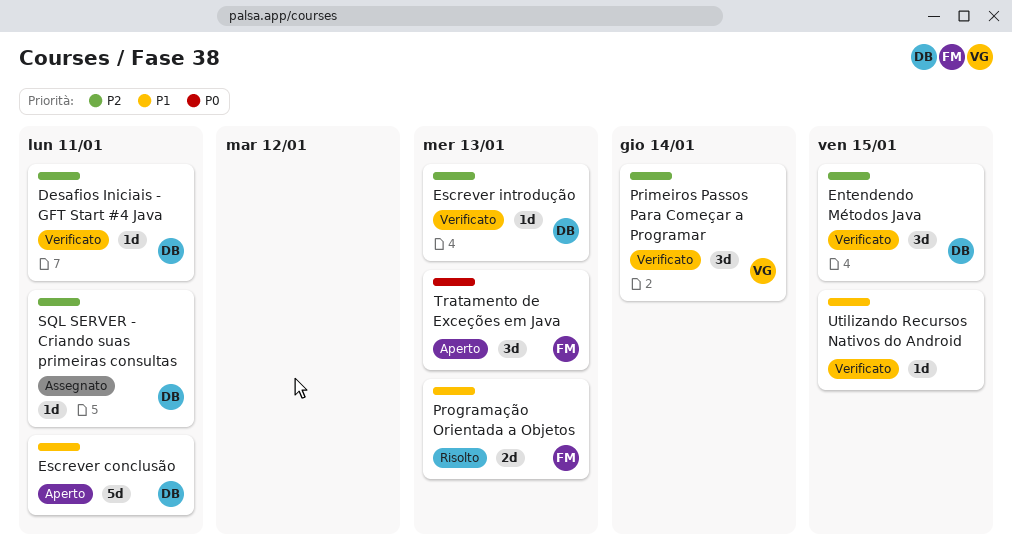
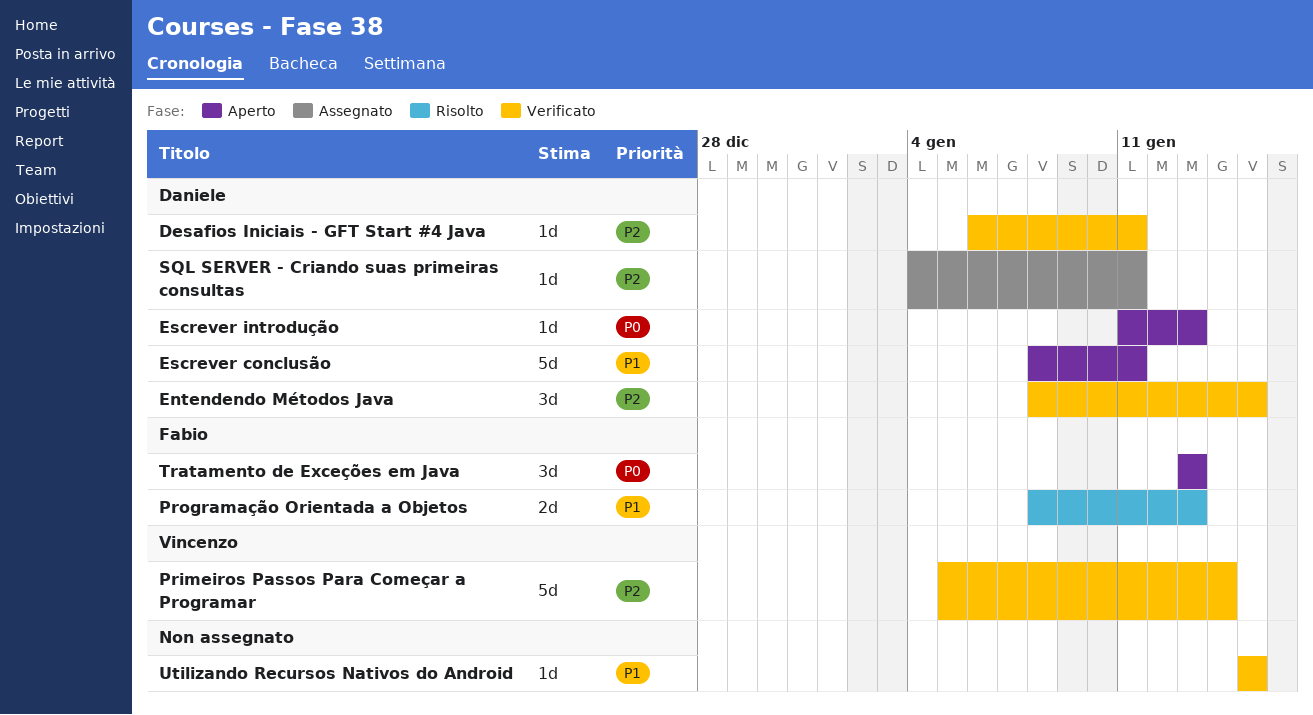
Escrever introdução, status: Verificato -> Aperto
Escrever introdução, priority: P2 -> P0
Primeiros Passos Para Começar a Programar, estimate: 3d -> 5d

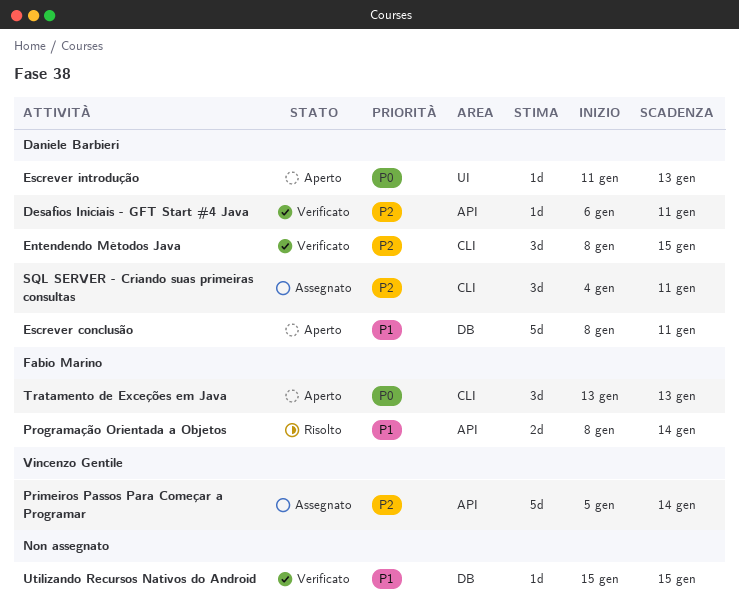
Primeiros Passos Para Começar a Programar, status: Verificato -> Assegnato
Programação Orientada a Objetos, due: Jan 13 -> Jan 14
SQL SERVER - Criando suas primeiras consultas, estimate: 1d -> 3d

